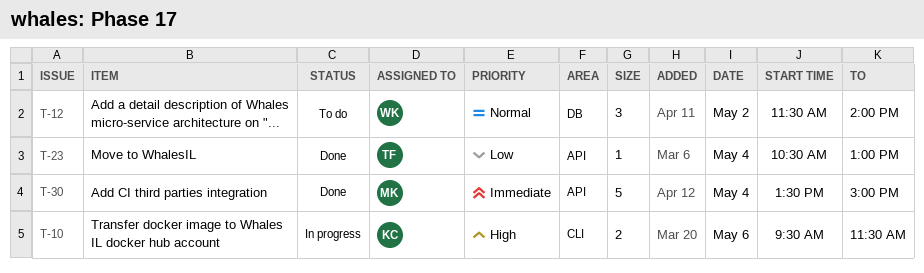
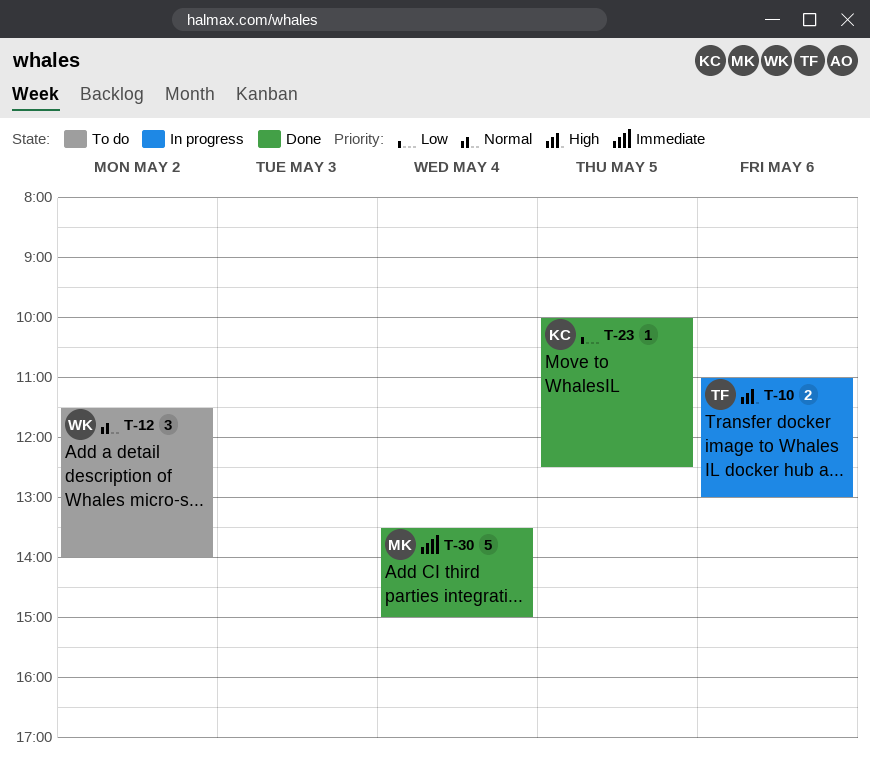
T-10, owner: KC -> TF
T-10, begins: 09:30 -> 11:00
T-10, ends: 11:30 -> 13:00
T-23, owner: TF -> KC
T-23, day: May 4 -> May 5
T-23, begins: 10:30 -> 10:00
T-23, ends: 13:00 -> 12:30

